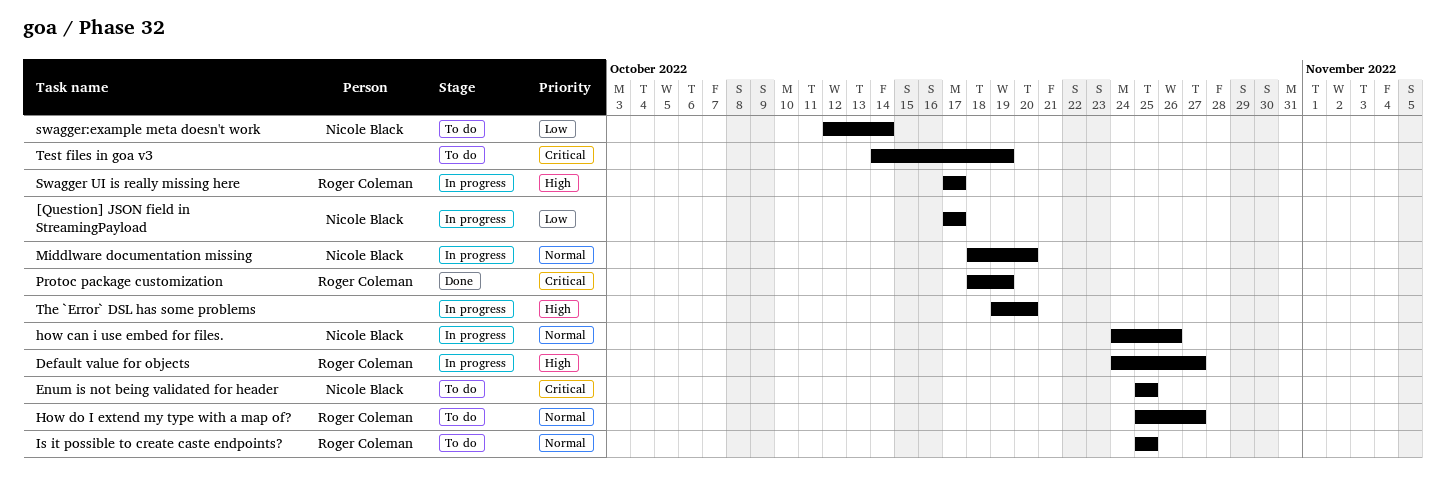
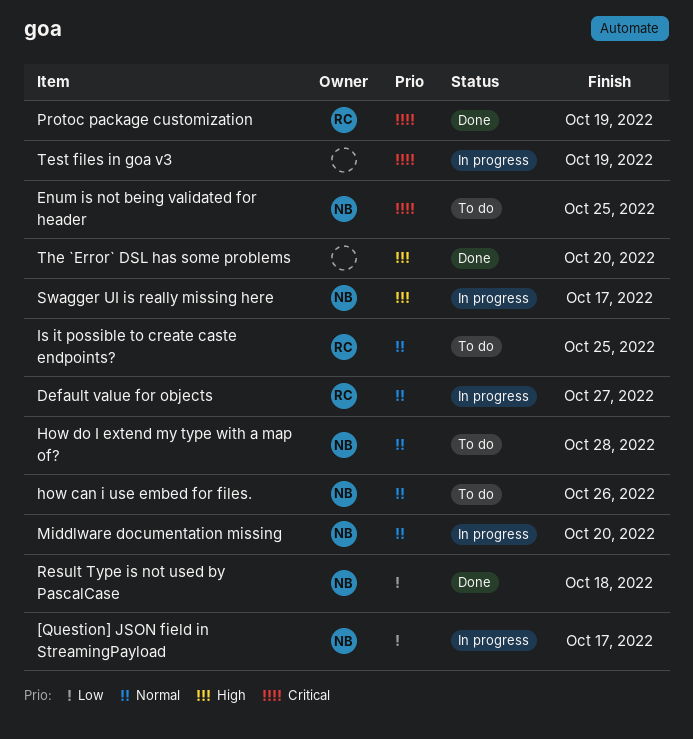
Default value for objects, priority: High -> Normal
how can i use embed for files., status: In progress -> To do
How do I extend my type with a map of?, owner: Roger Coleman -> Nicole Black
How do I extend my type with a map of?, due: Oct 27 -> Oct 28
Result Type is not used by PascalCase: none -> present
Swagger UI is really missing here, owner: Roger Coleman -> Nicole Black
swagger:example meta doesn't work: present -> none
Test files in goa v3, status: To do -> In progress
The `Error` DSL has some problems, status: In progress -> Done

